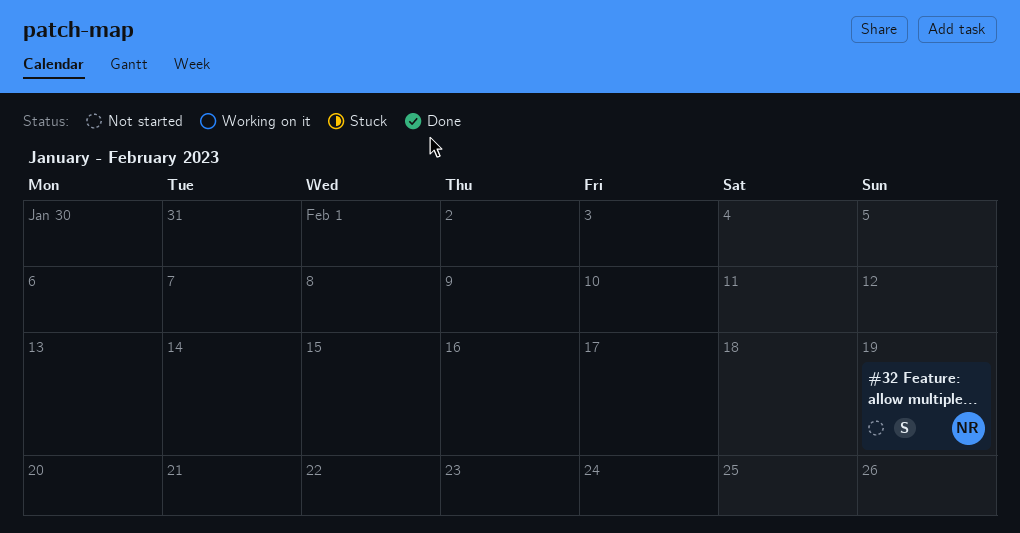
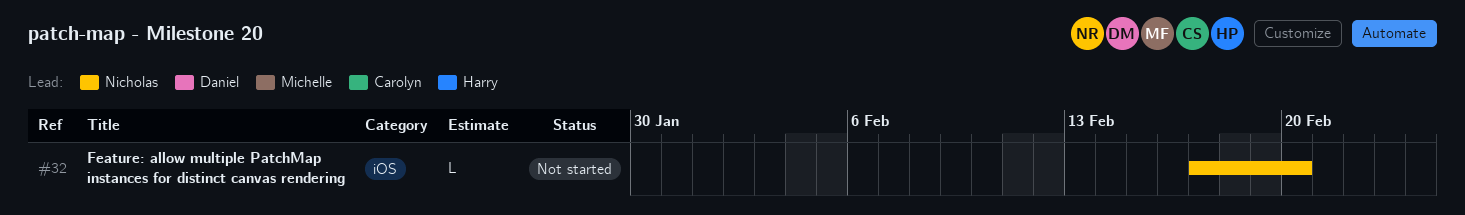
#32, estimate: S -> L
#32, due: Feb 19 -> Feb 20

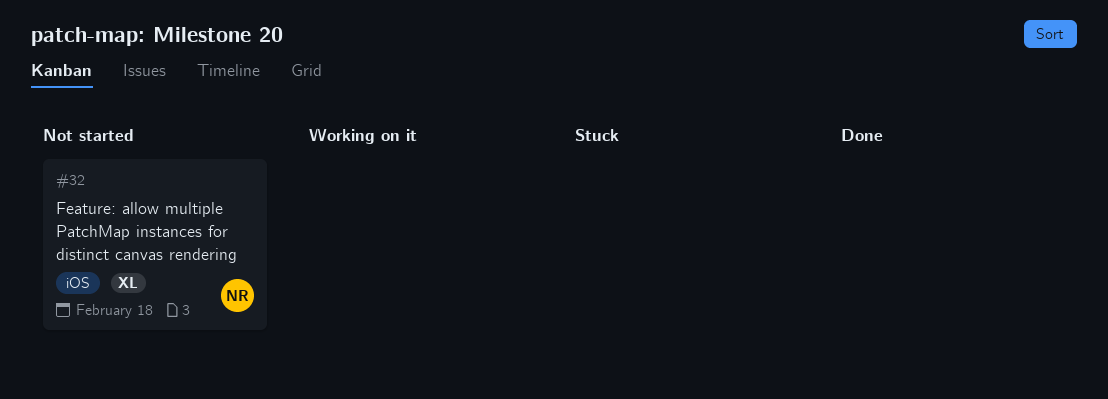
#32, estimate: L -> XL
#32, due: Feb 20 -> Feb 18

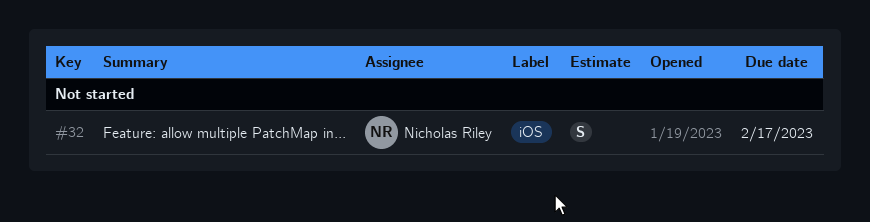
#32, estimate: XL -> S
#32, due: Feb 18 -> Feb 17

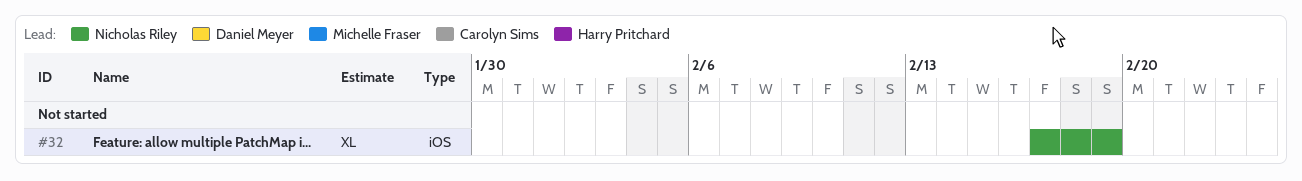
#32, estimate: S -> XL
#32, due: Feb 17 -> Feb 19

